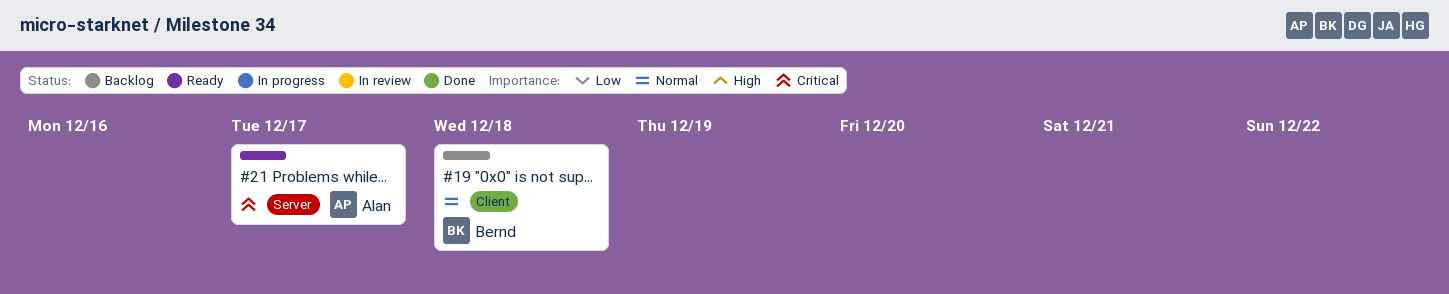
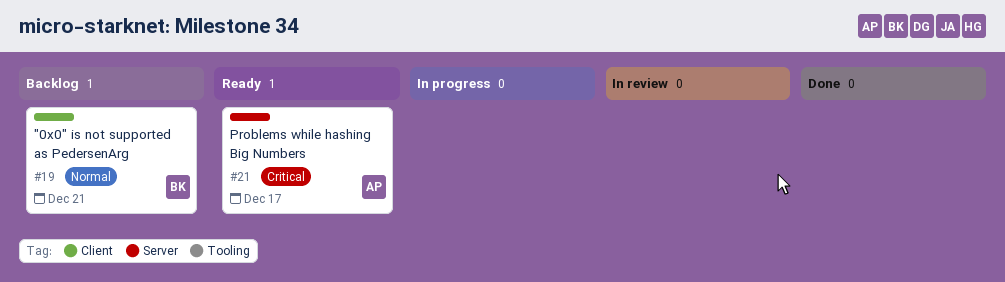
#19, due: Dec 18 -> Dec 21

